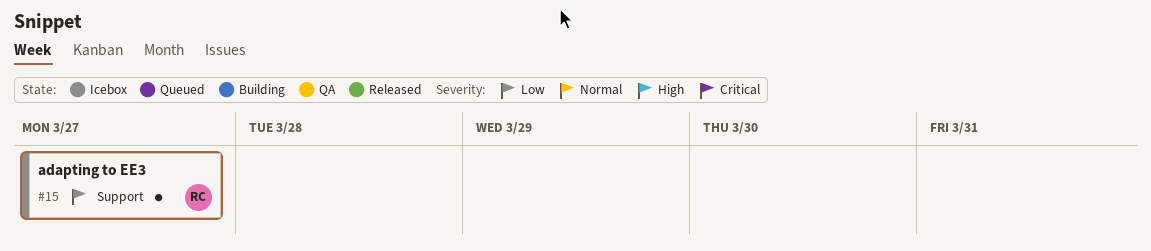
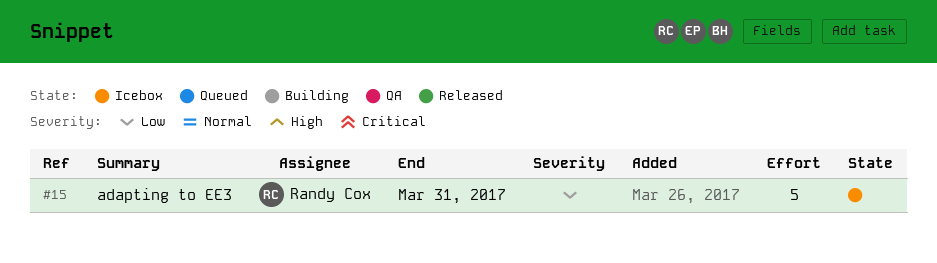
#15, estimate: 1 -> 5
#15, due: Mar 27 -> Mar 31

